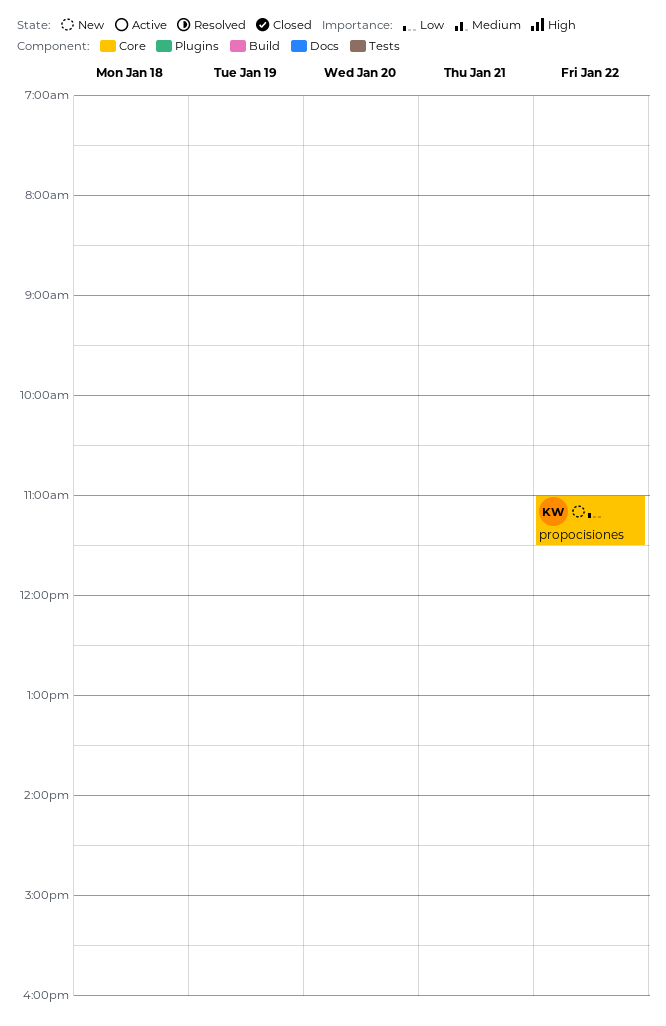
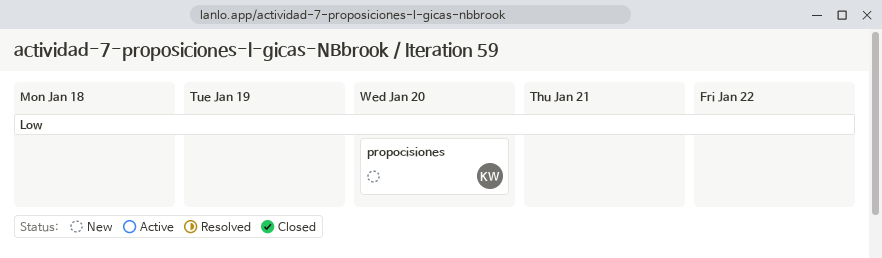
propocisiones, day: Jan 22 -> Jan 20

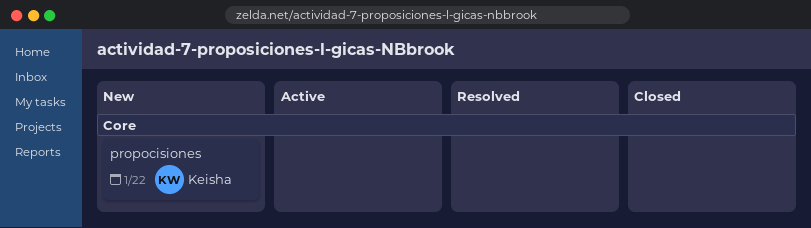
propocisiones, day: Jan 20 -> Jan 22

